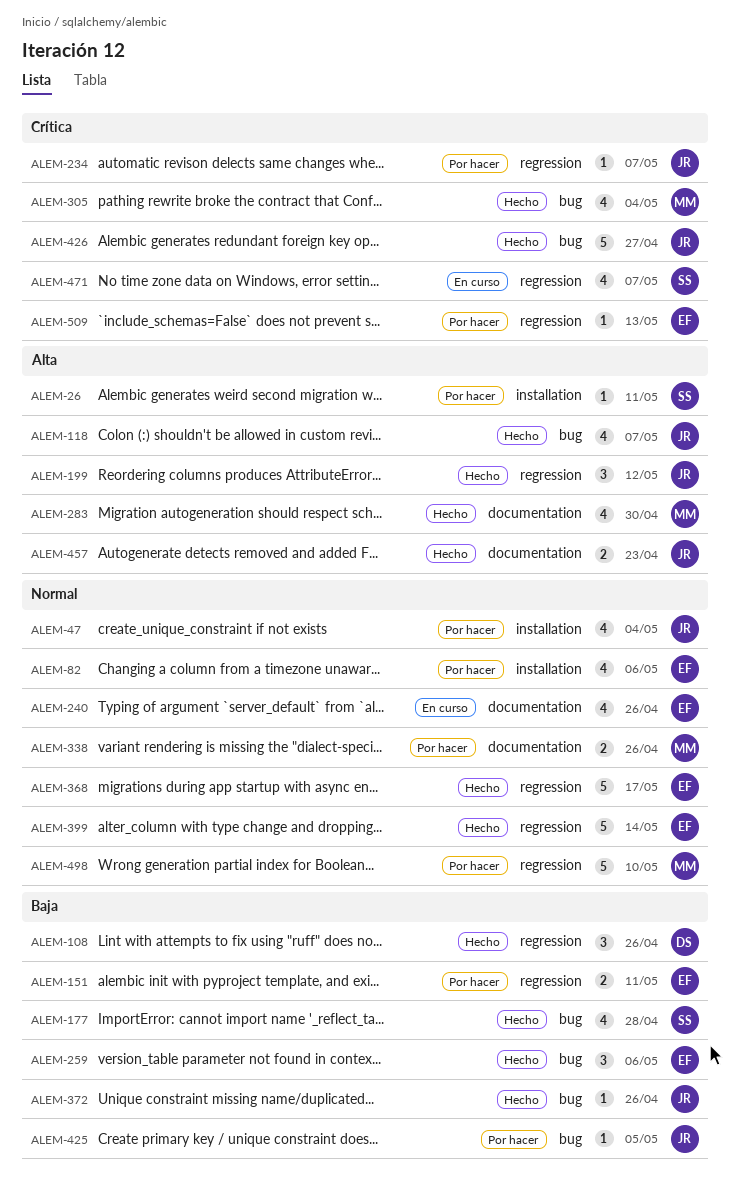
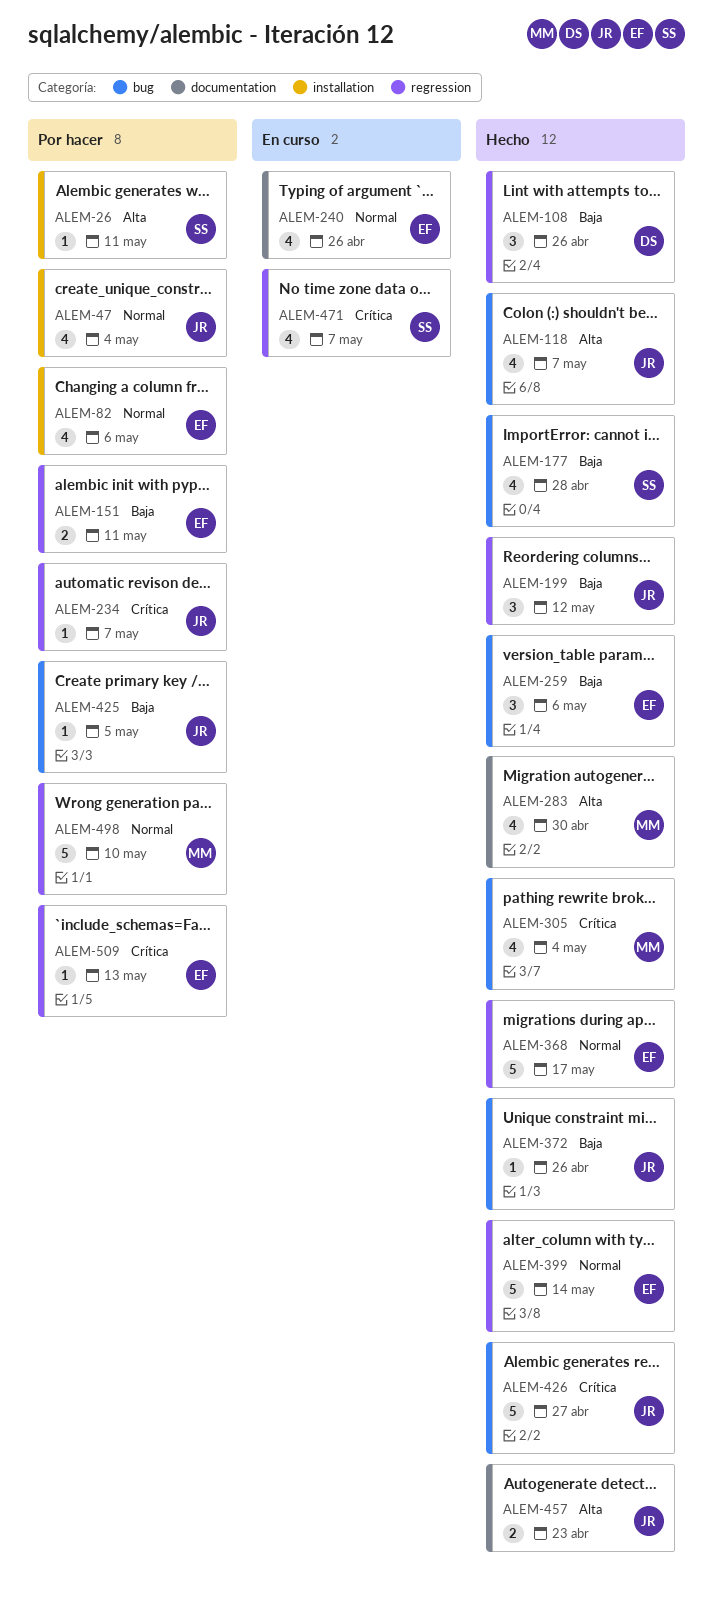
ALEM-199, priority: Alta -> Baja
ALEM-338: present -> none

